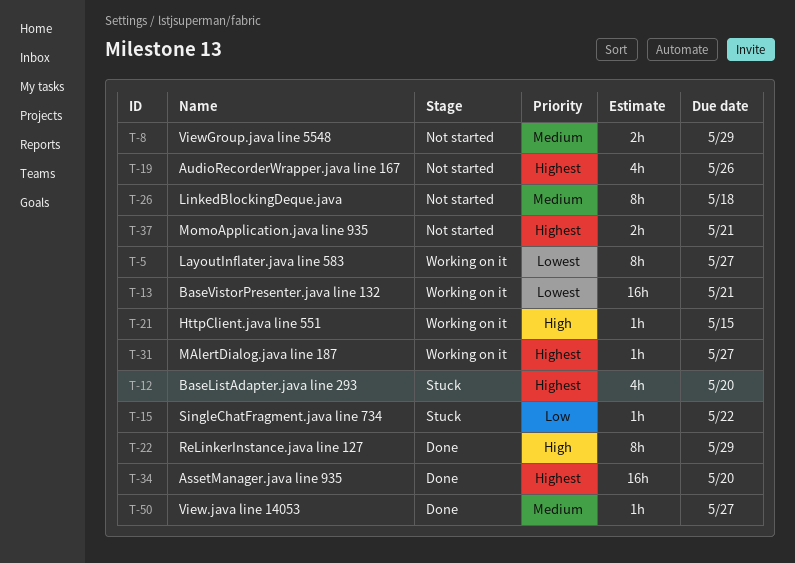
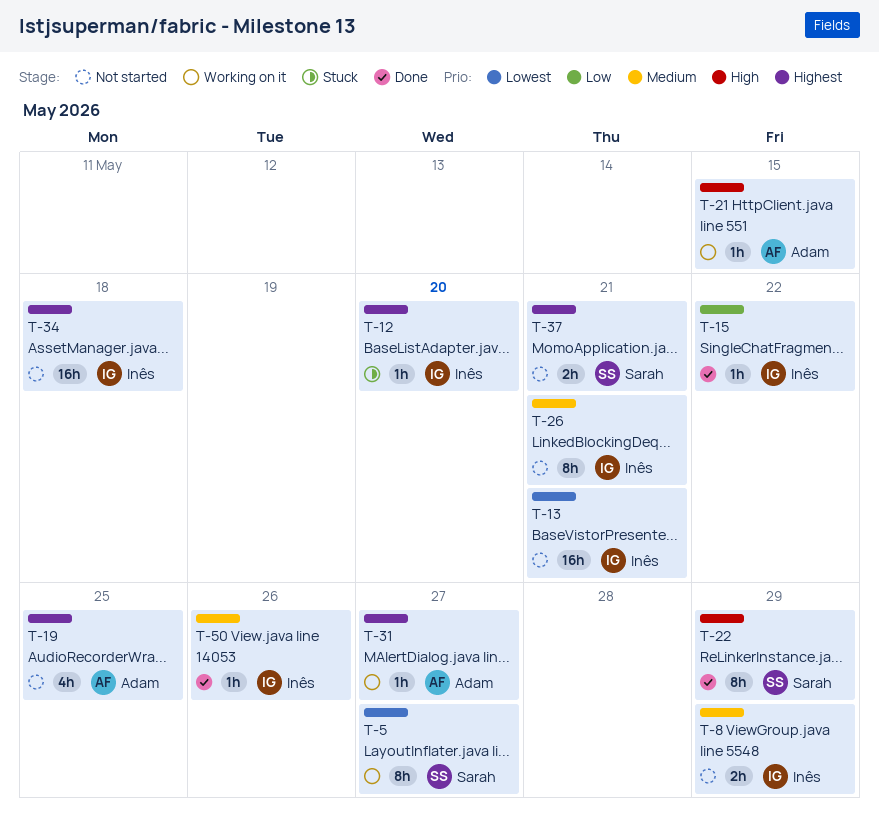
T-12, estimate: 4h -> 1h
T-13, status: Working on it -> Not started
T-15, status: Stuck -> Done
T-19, due: May 26 -> May 25
T-26, due: May 18 -> May 21
T-34, status: Done -> Not started
T-34, due: May 20 -> May 18
T-50, due: May 27 -> May 26

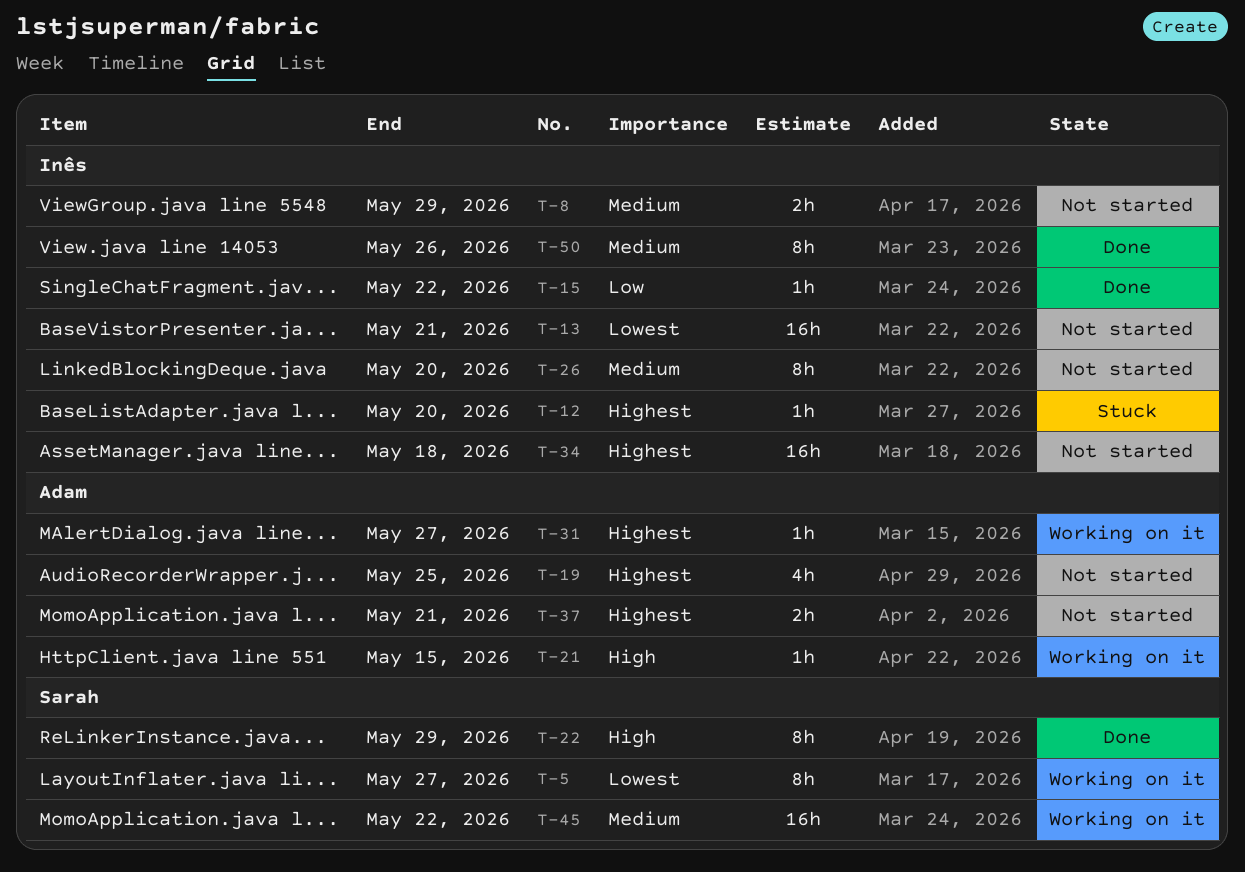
T-26, due: May 21 -> May 20
T-37, owner: Sarah -> Adam
T-45: none -> present
T-50, estimate: 1h -> 8h

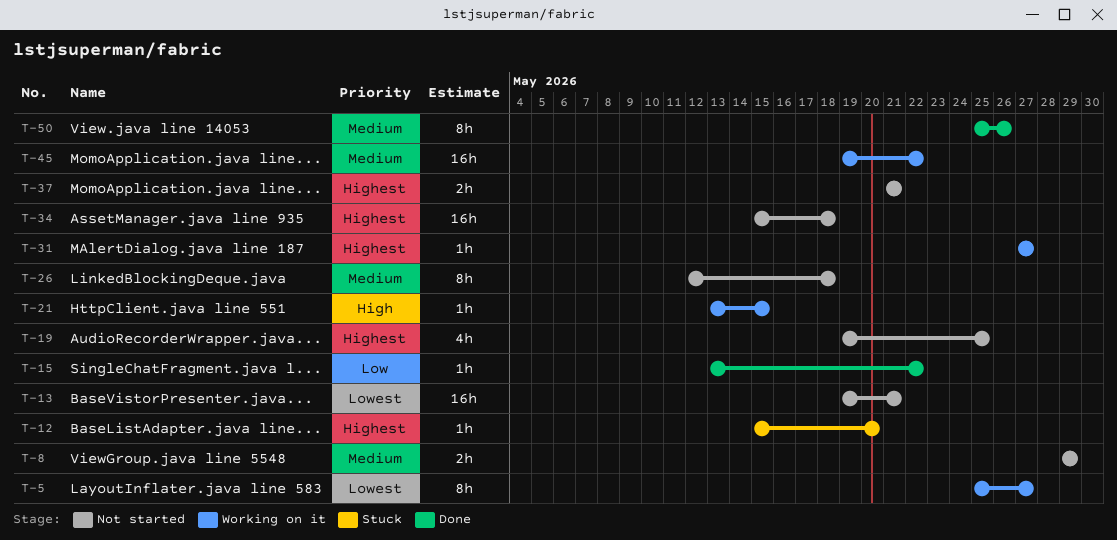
T-22: present -> none
T-26, due: May 20 -> May 18

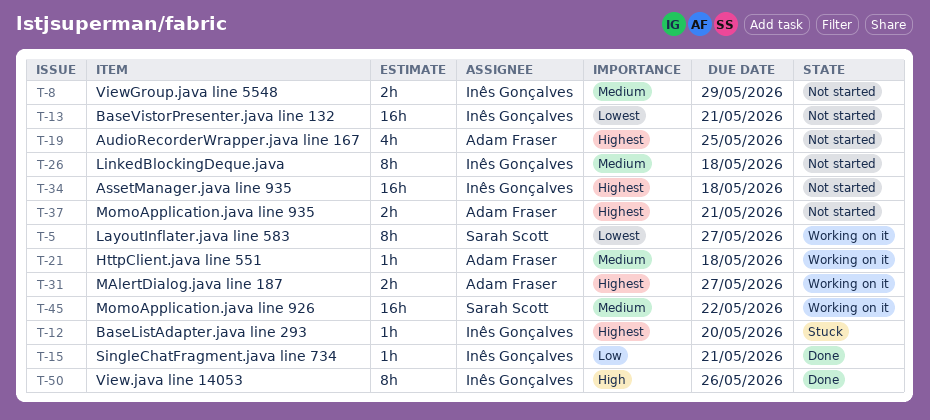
T-15, due: May 22 -> May 21
T-21, priority: High -> Medium
T-21, due: May 15 -> May 18
T-31, estimate: 1h -> 2h
T-50, priority: Medium -> High

